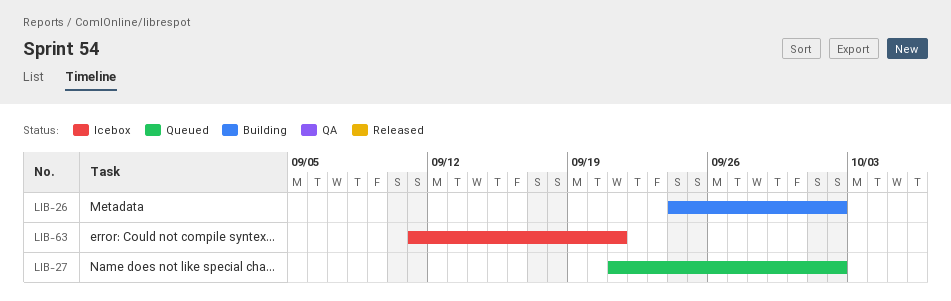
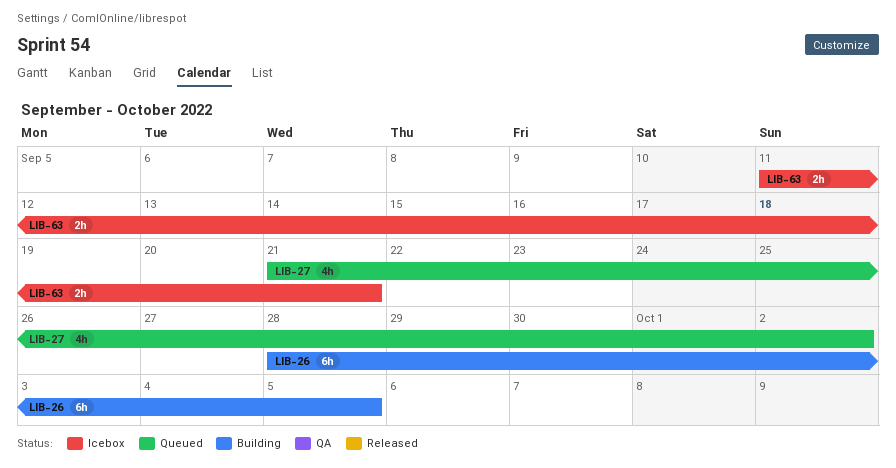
LIB-26, start: Sep 24 -> Sep 28
LIB-26, due: Oct 2 -> Oct 5

